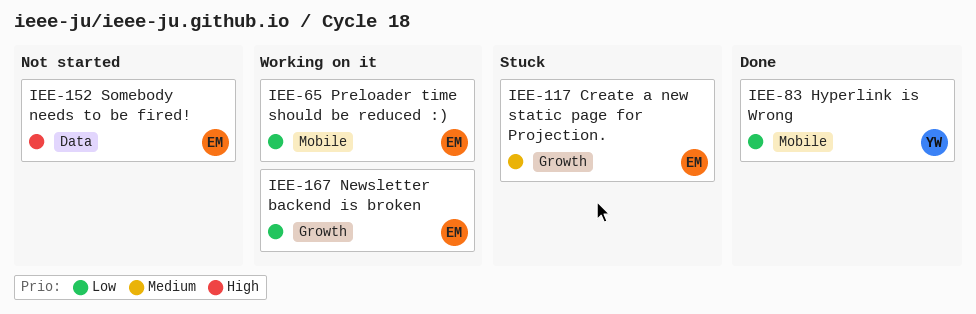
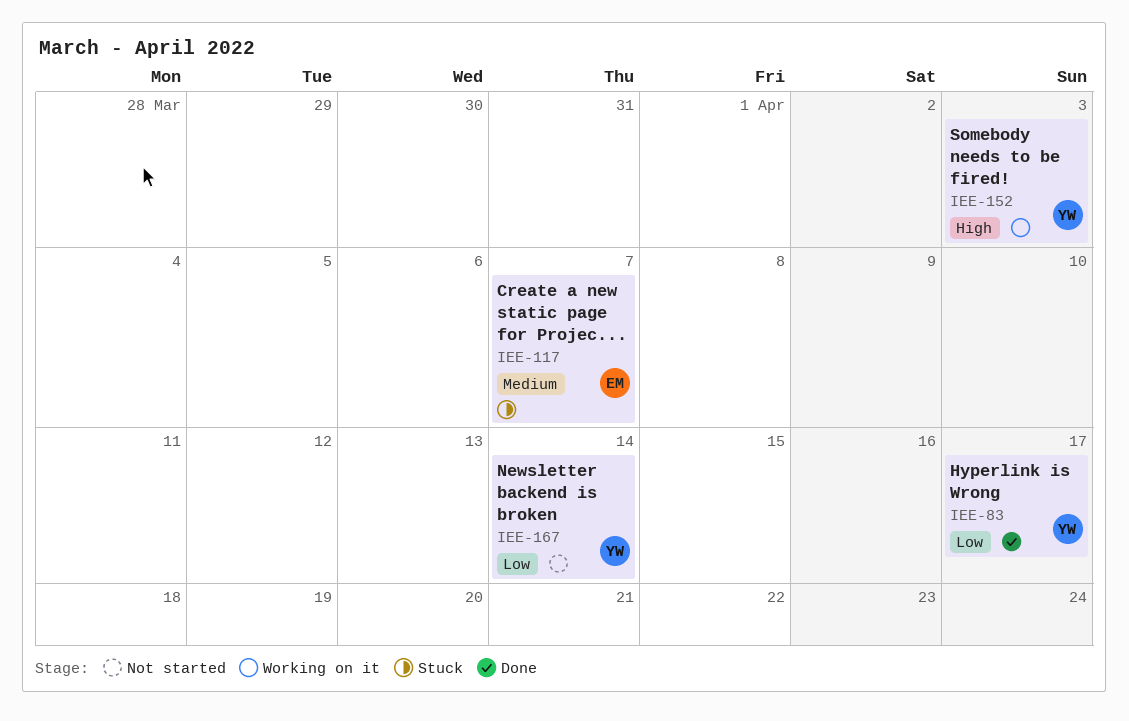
IEE-65: present -> none
IEE-152, status: Not started -> Working on it
IEE-152, owner: EM -> YW
IEE-167, status: Working on it -> Not started
IEE-167, owner: EM -> YW

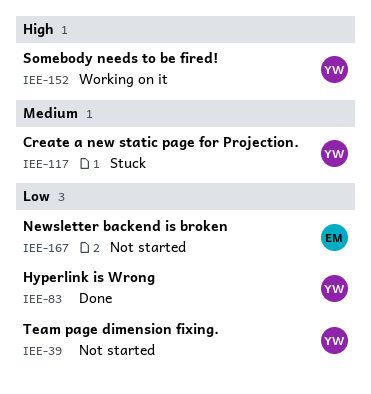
IEE-39: none -> present
IEE-117, owner: EM -> YW
IEE-167, owner: YW -> EM

